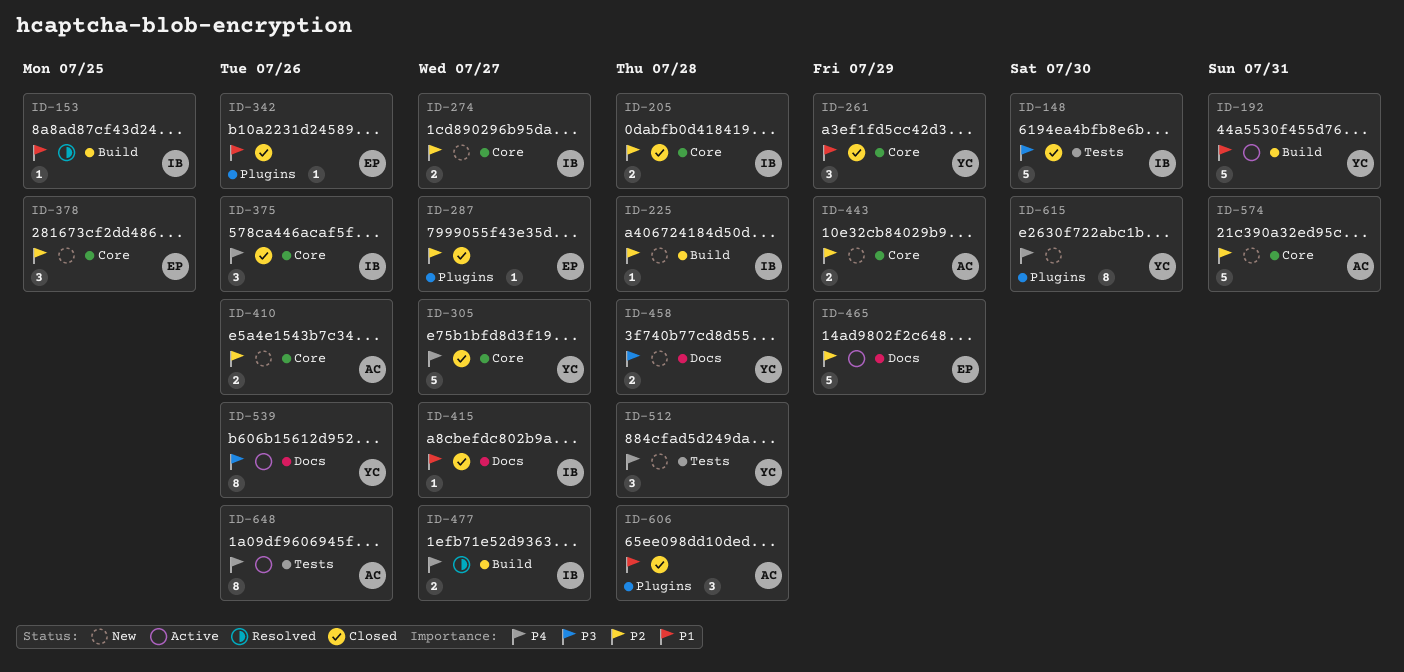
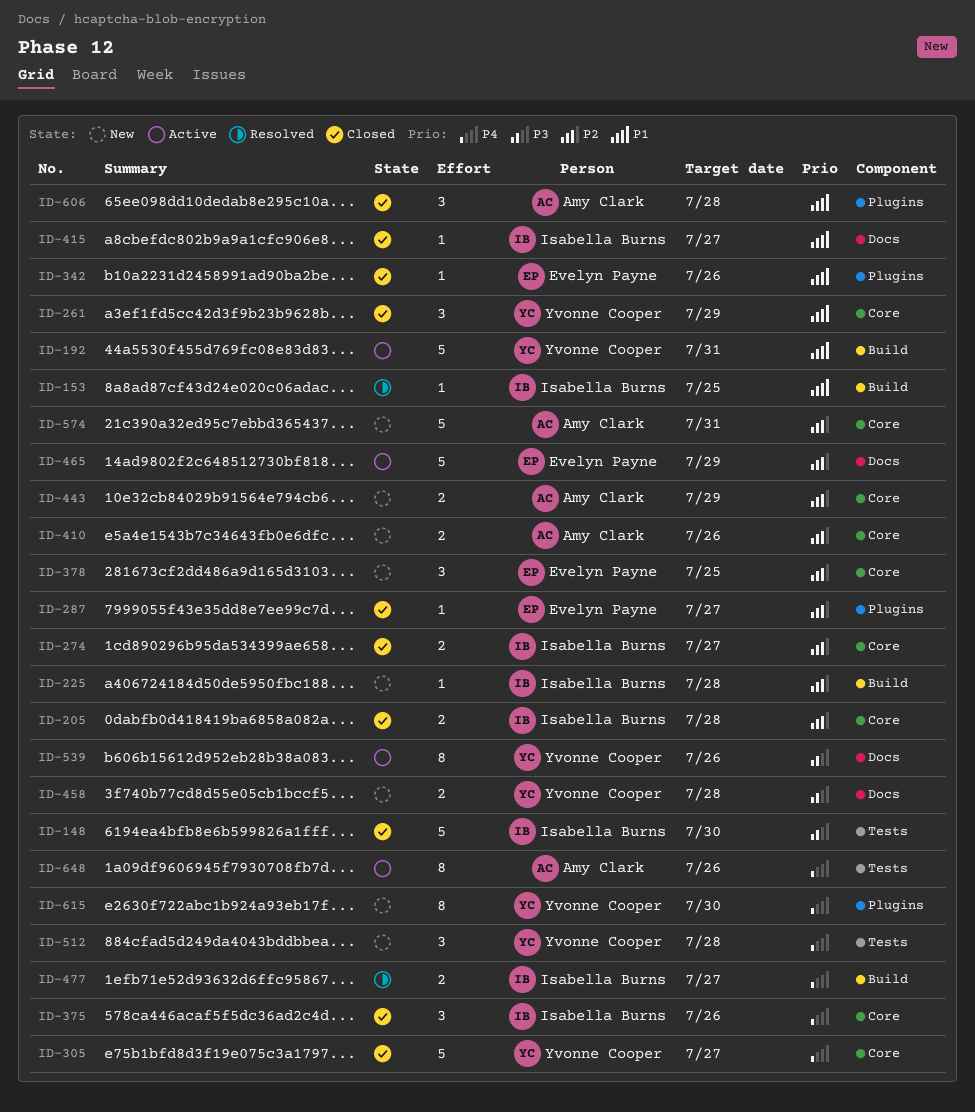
ID-274, status: New -> Closed

